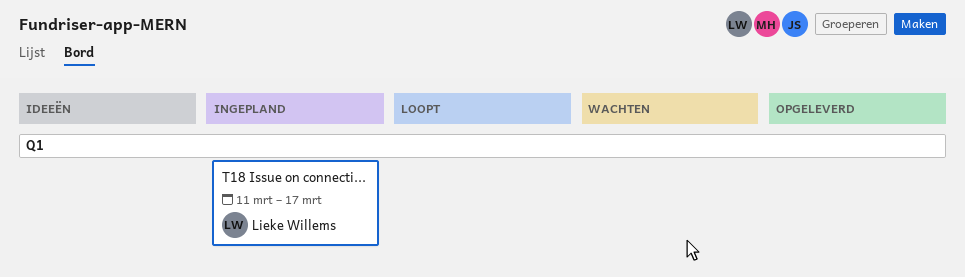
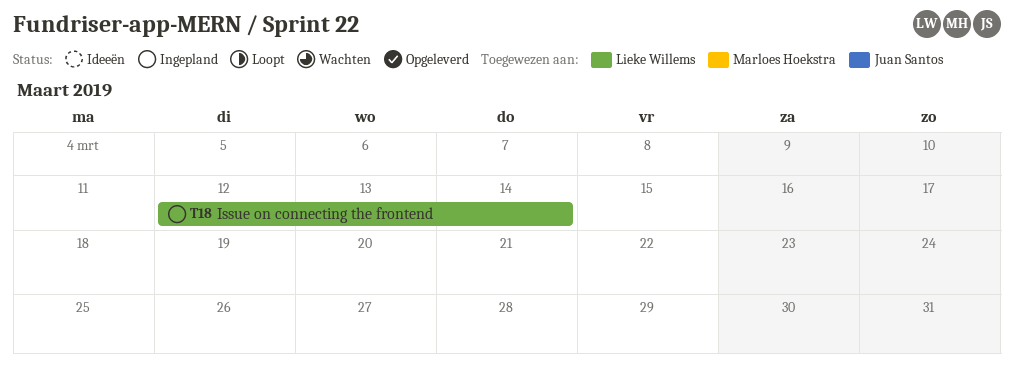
T18, start: Mar 11 -> Mar 12
T18, due: Mar 17 -> Mar 14

